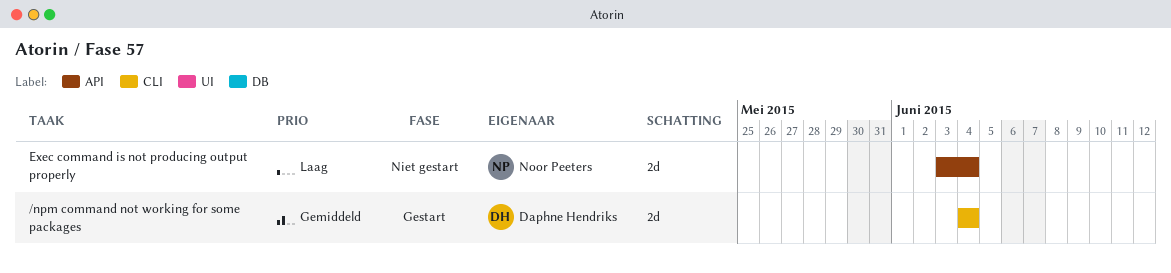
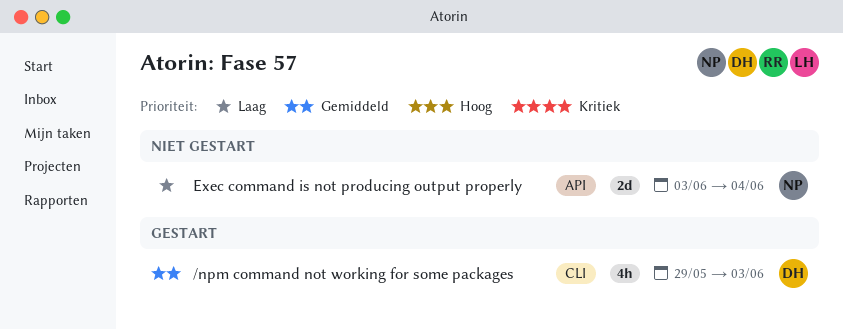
/npm command not working for some packages, estimate: 2d -> 4h
/npm command not working for some packages, start: Jun 4 -> May 29
/npm command not working for some packages, due: Jun 4 -> Jun 3

